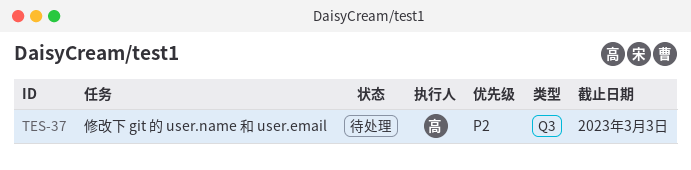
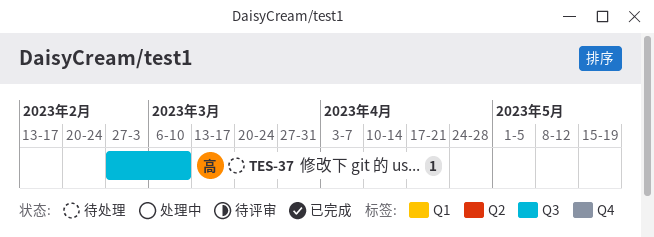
TES-37, due: Mar 3 -> Mar 10

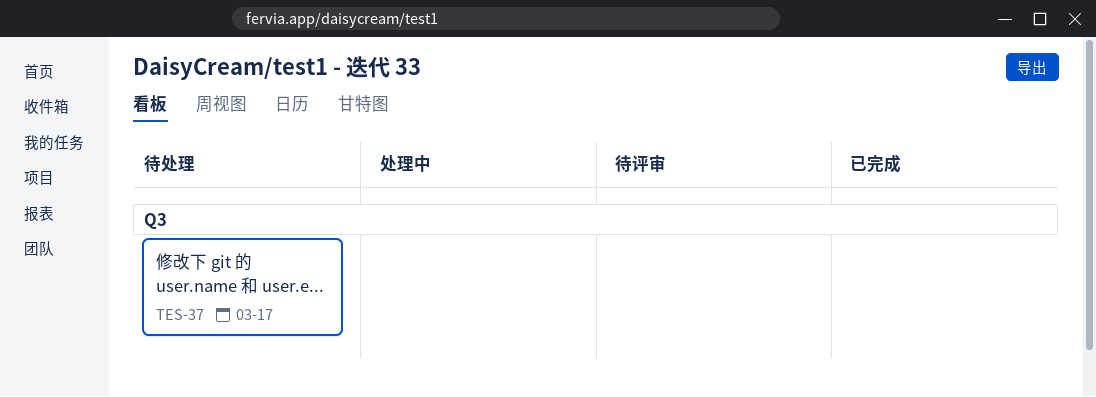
TES-37, due: Mar 10 -> Mar 17

